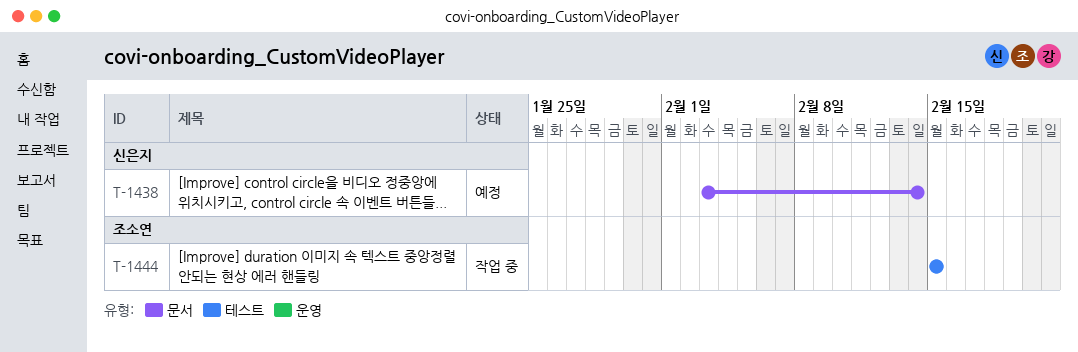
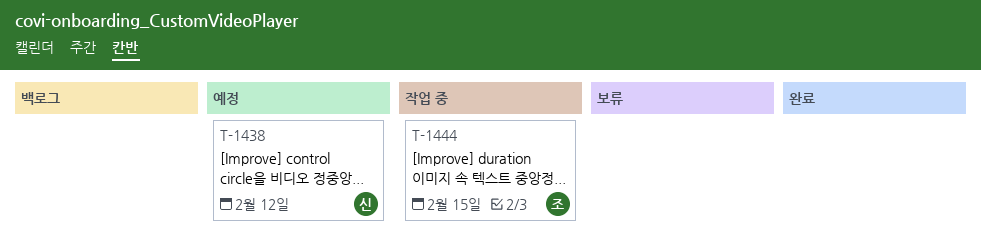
T-1438, due: Feb 14 -> Feb 12

